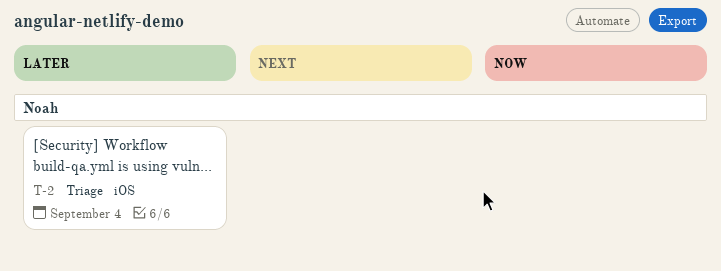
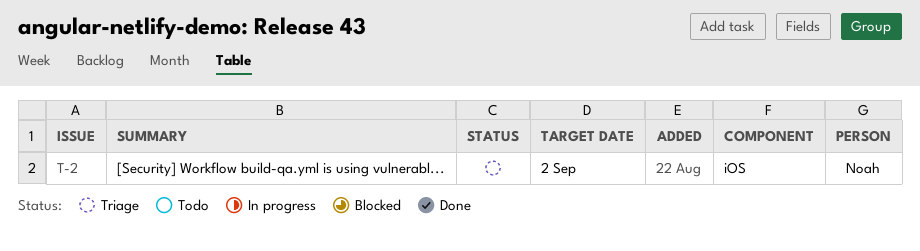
T-2, due: Sep 4 -> Sep 2

